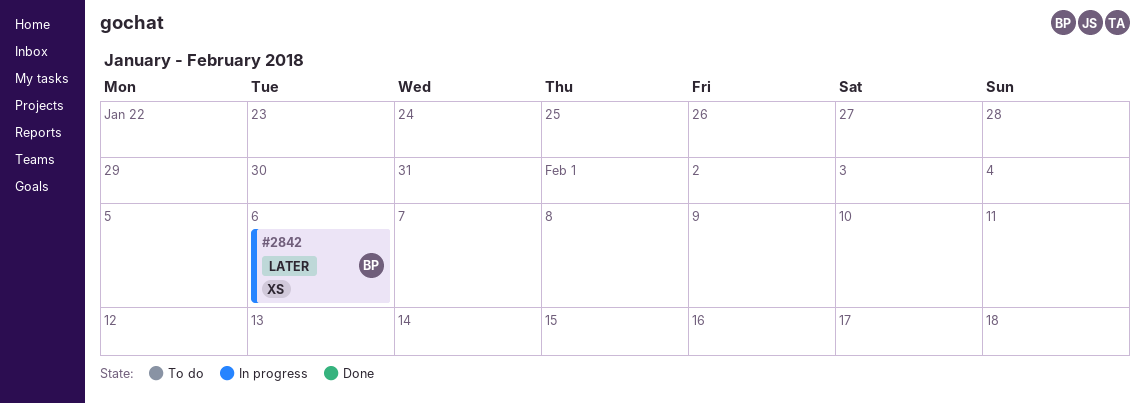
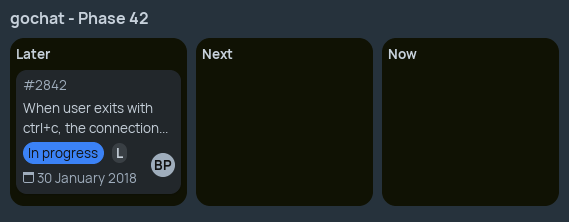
#2842, estimate: XS -> L
#2842, due: Feb 6 -> Jan 30

